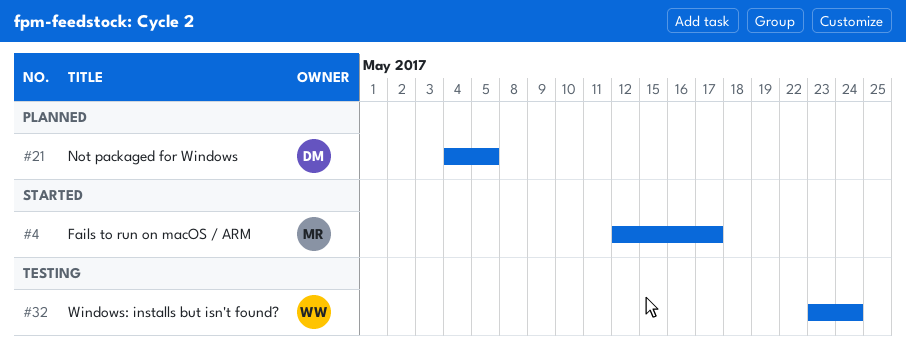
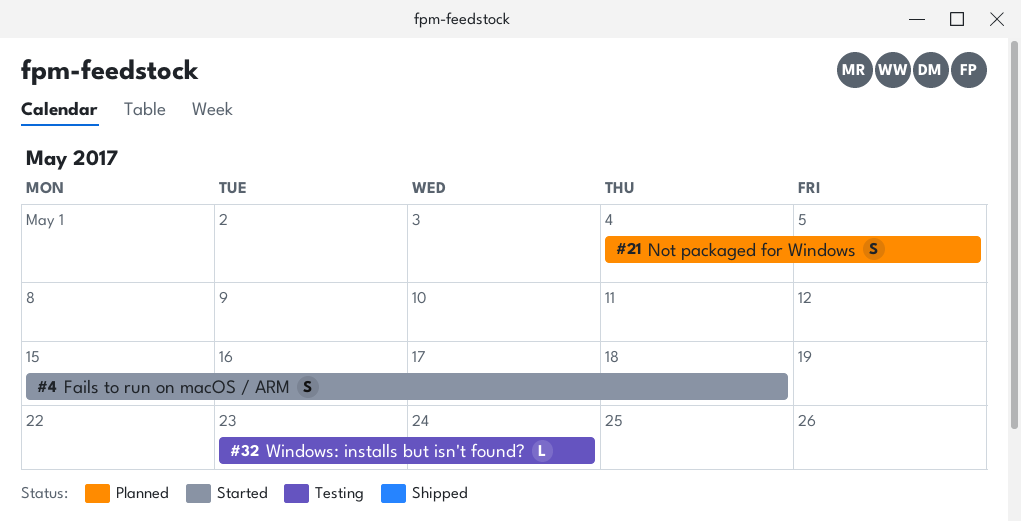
#4, start: May 12 -> May 15
#4, due: May 17 -> May 18

